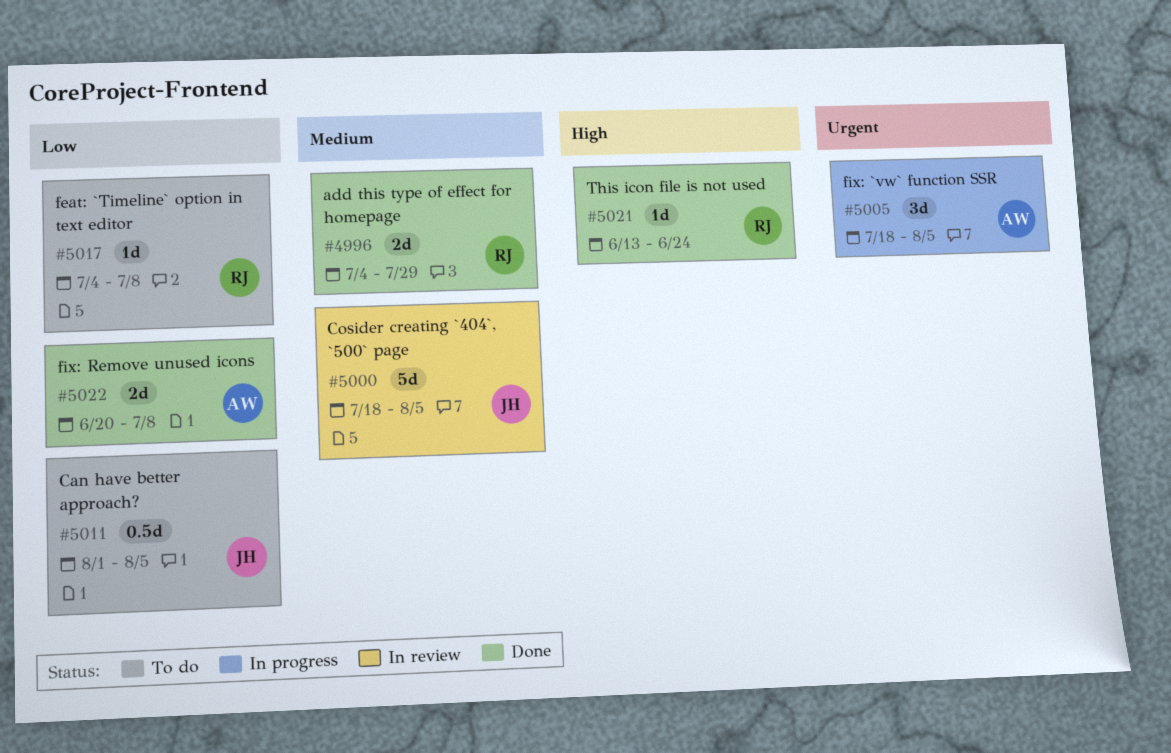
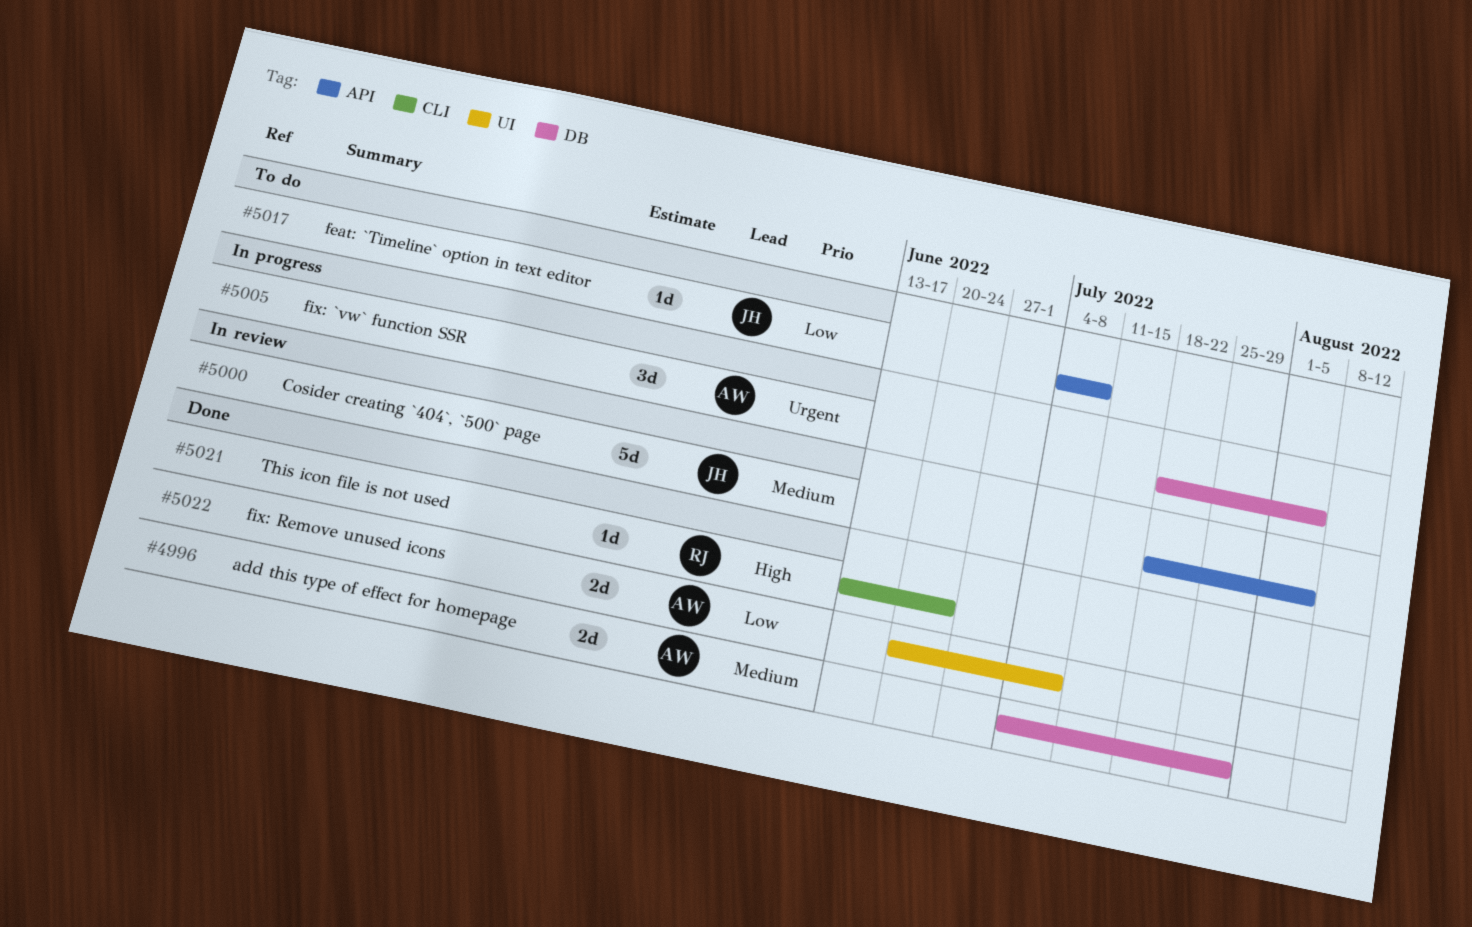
#4996, owner: RJ -> AW
#5011: present -> none
#5017, owner: RJ -> JH

